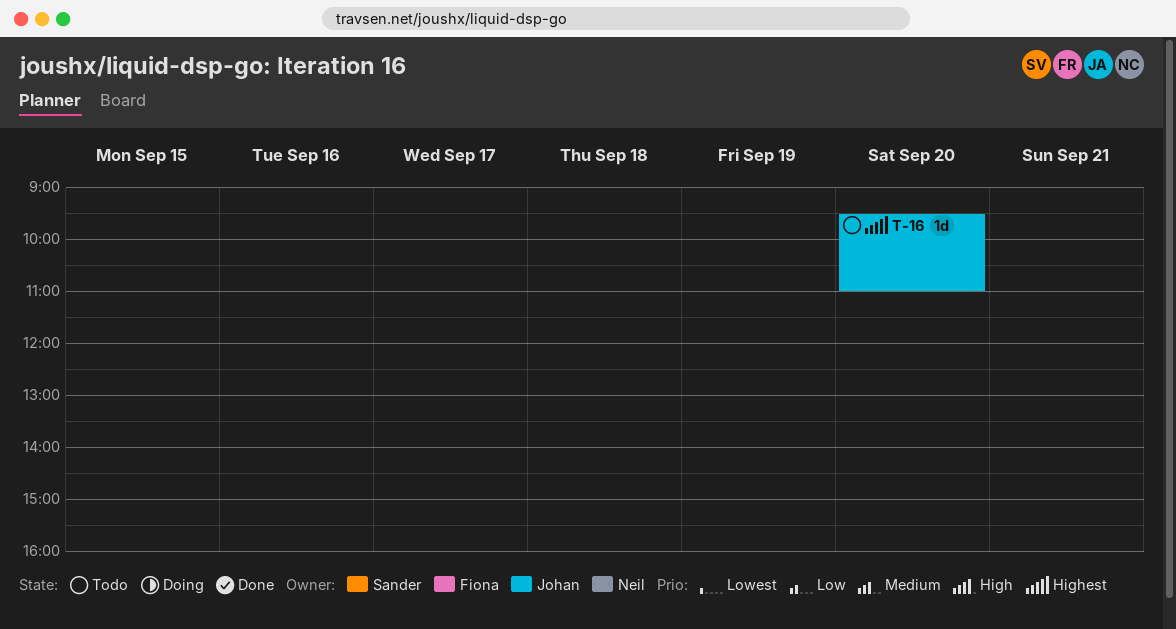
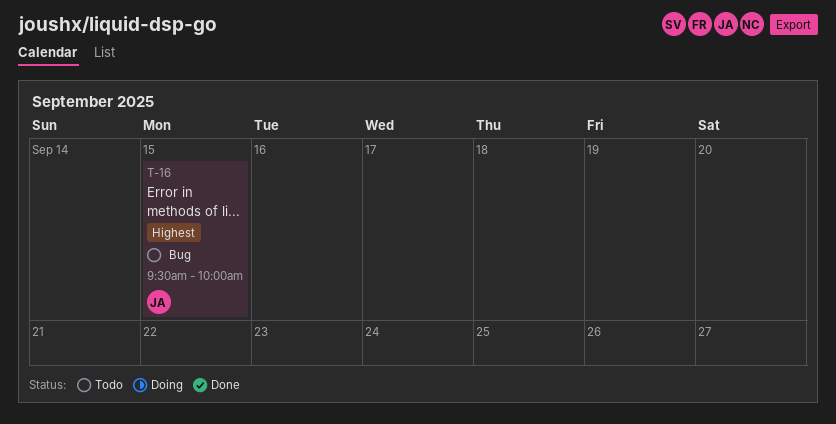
T-16, day: Sep 20 -> Sep 15
T-16, ends: 11:00 -> 10:00

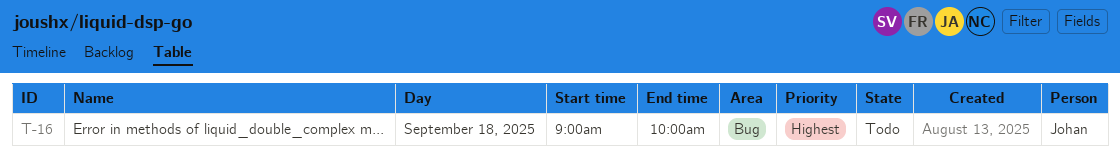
T-16, day: Sep 15 -> Sep 18
T-16, begins: 09:30 -> 09:00

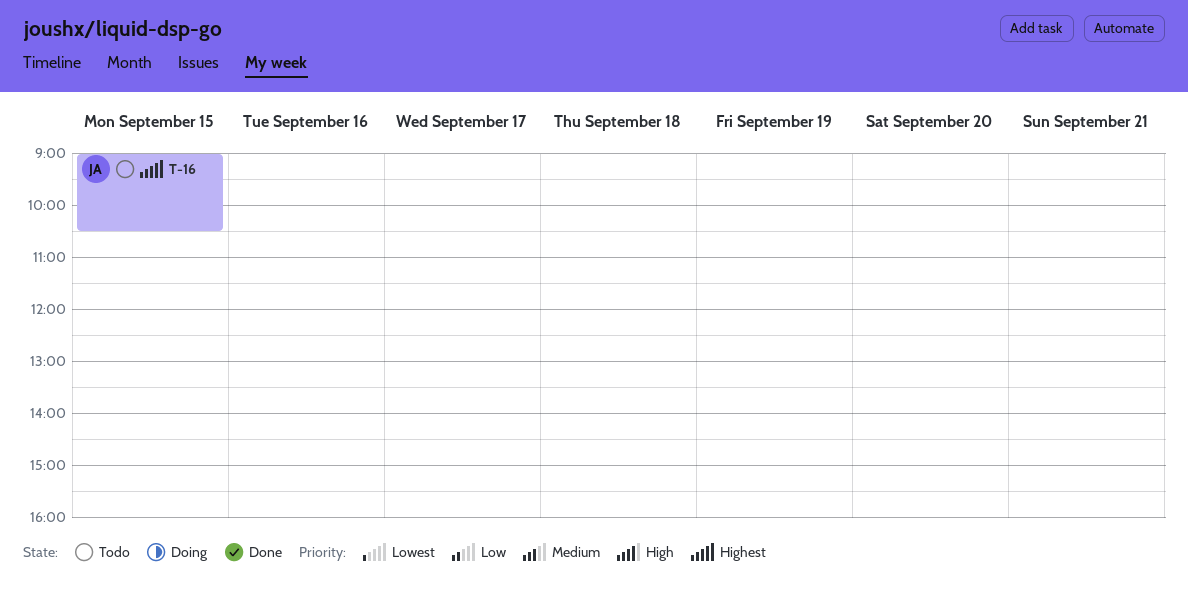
T-16, day: Sep 18 -> Sep 15
T-16, ends: 10:00 -> 10:30

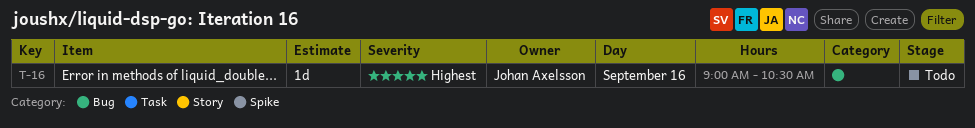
T-16, day: Sep 15 -> Sep 16

